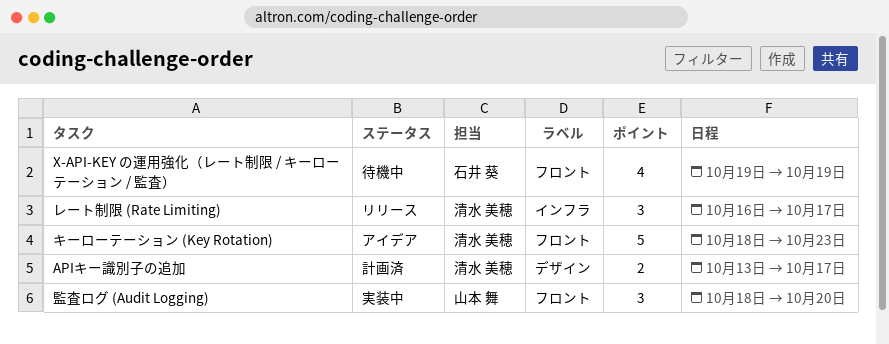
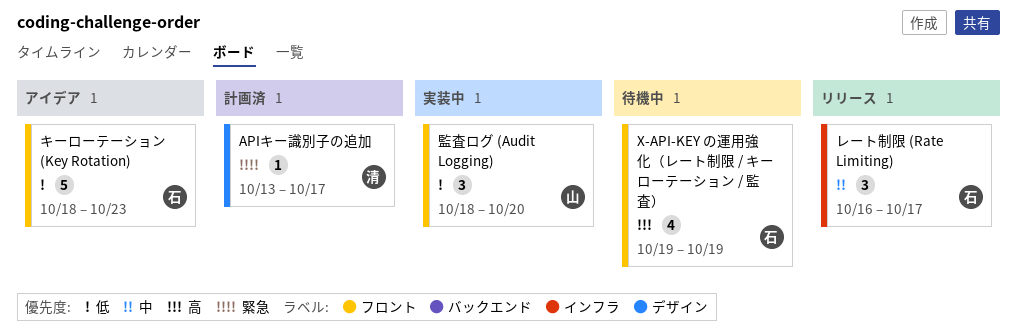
APIキー識別子の追加, estimate: 2 -> 1
キーローテーション (Key Rotation), owner: 清水 美穂 -> 石井 葵
レート制限 (Rate Limiting), owner: 清水 美穂 -> 石井 葵

